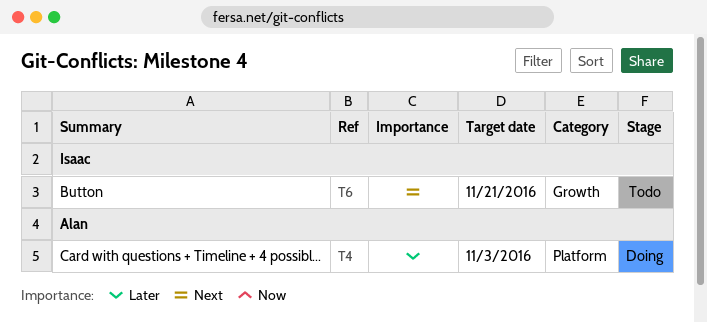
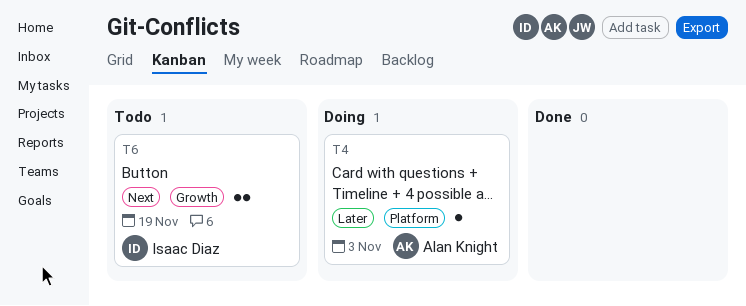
T6, due: Nov 21 -> Nov 19

